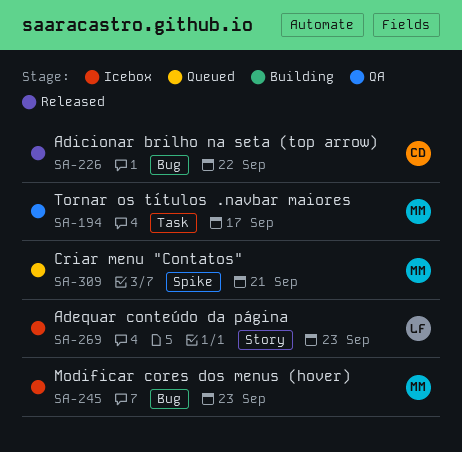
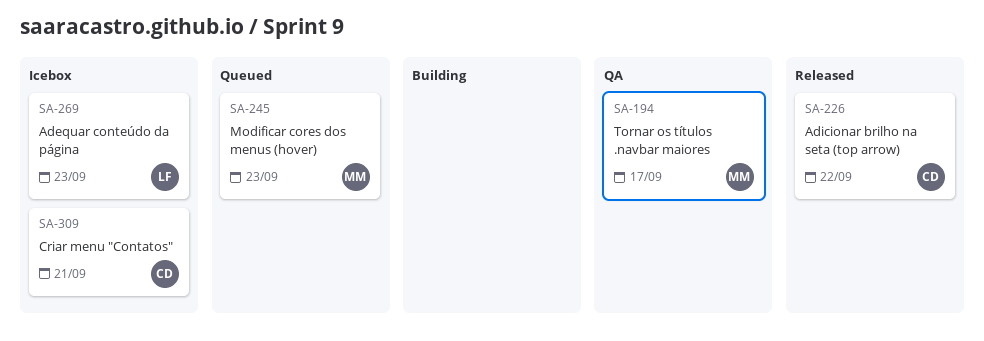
SA-245, status: Icebox -> Queued
SA-309, status: Queued -> Icebox
SA-309, owner: MM -> CD

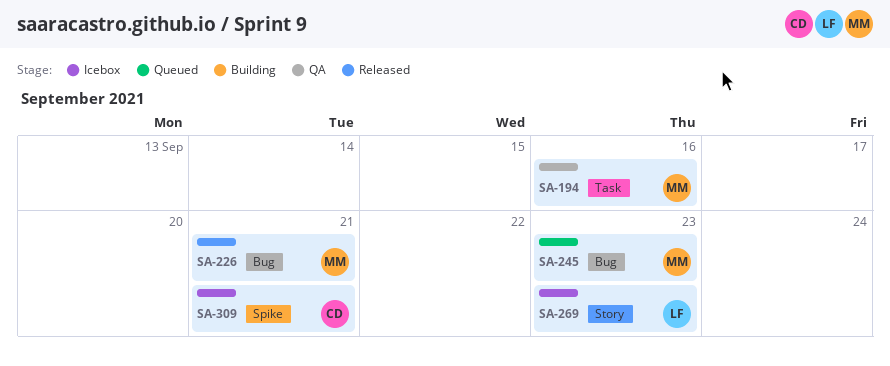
SA-194, due: Sep 17 -> Sep 16
SA-226, owner: CD -> MM
SA-226, due: Sep 22 -> Sep 21

